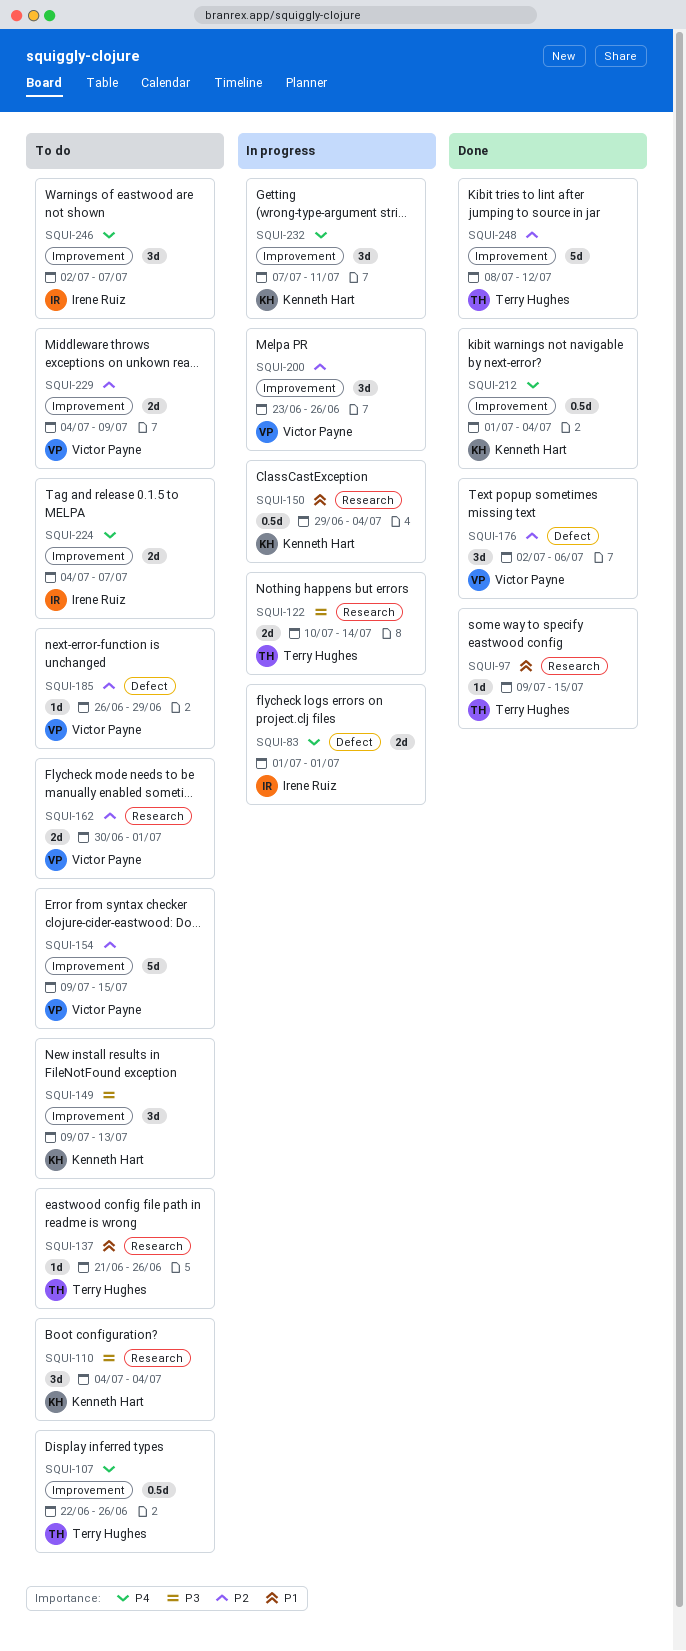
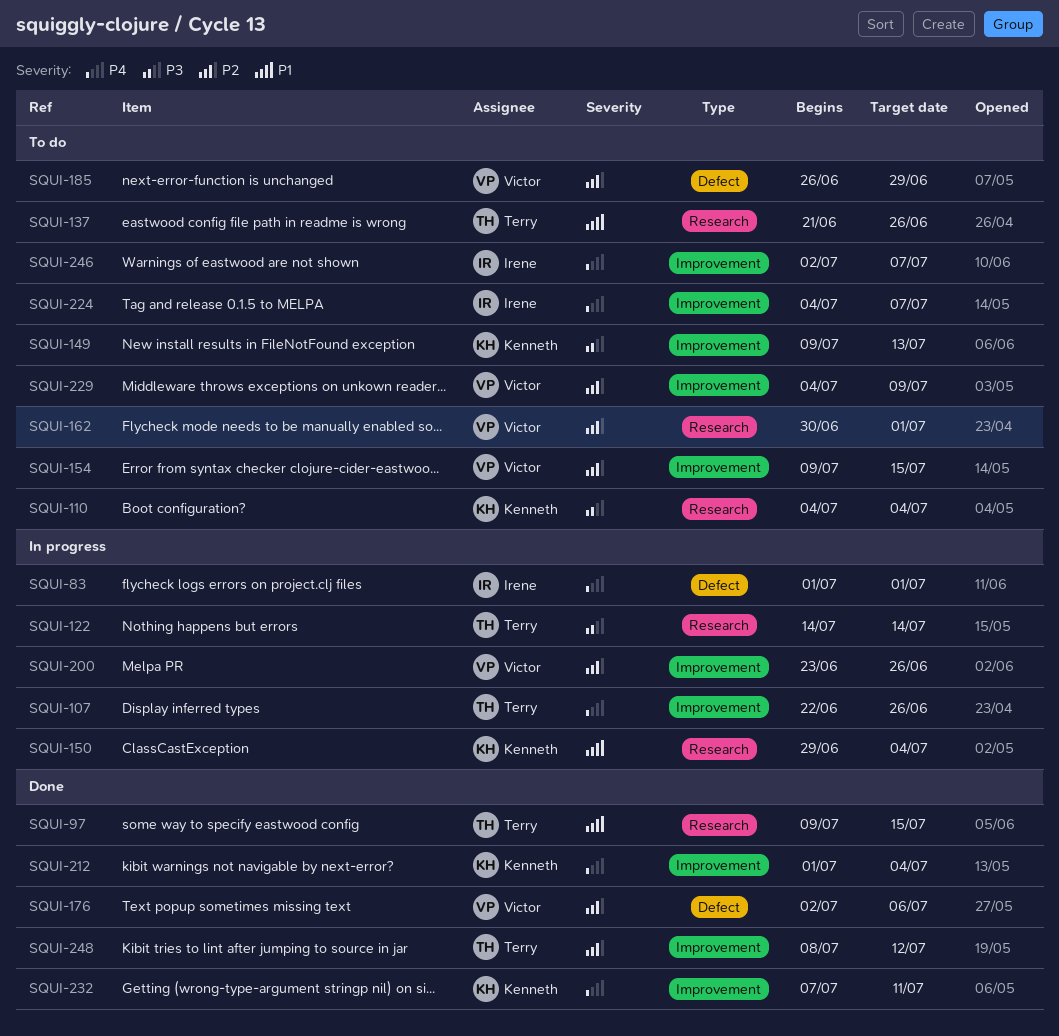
SQUI-107, status: To do -> In progress
SQUI-122, start: Jul 10 -> Jul 14
SQUI-232, status: In progress -> Done

